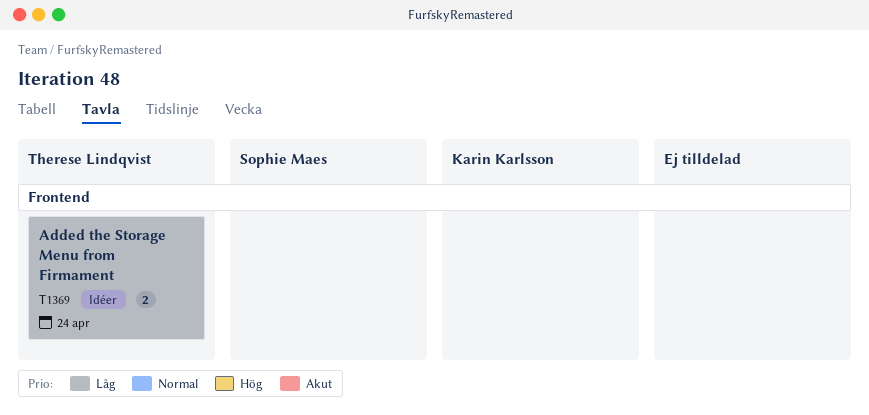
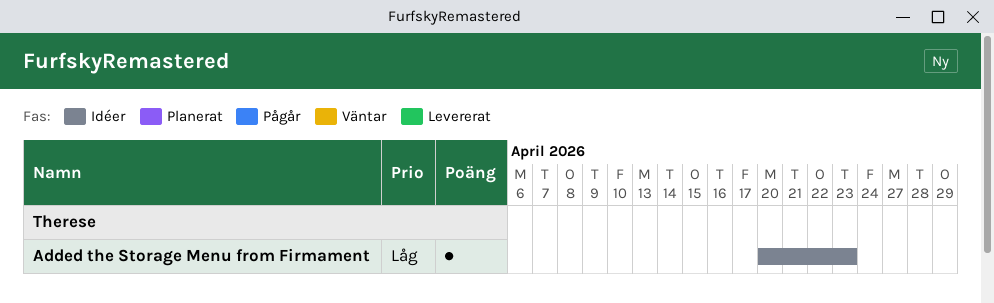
Added the Storage Menu from Firmament, estimate: 2 -> 1
Added the Storage Menu from Firmament, due: Apr 24 -> Apr 23

